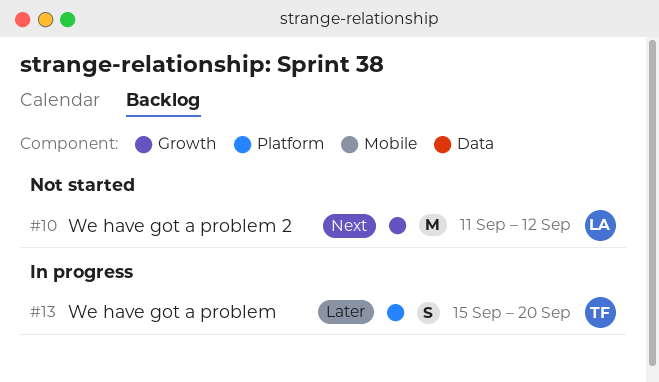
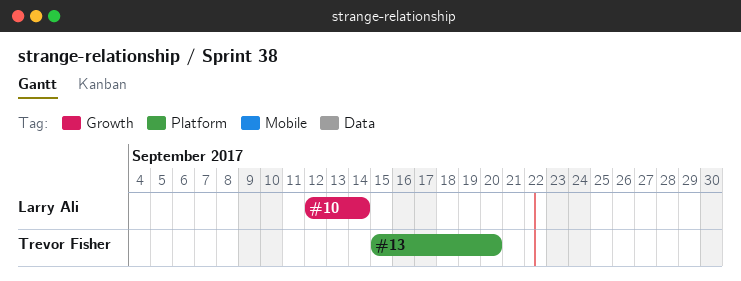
#10, start: Sep 11 -> Sep 12
#10, due: Sep 12 -> Sep 14

